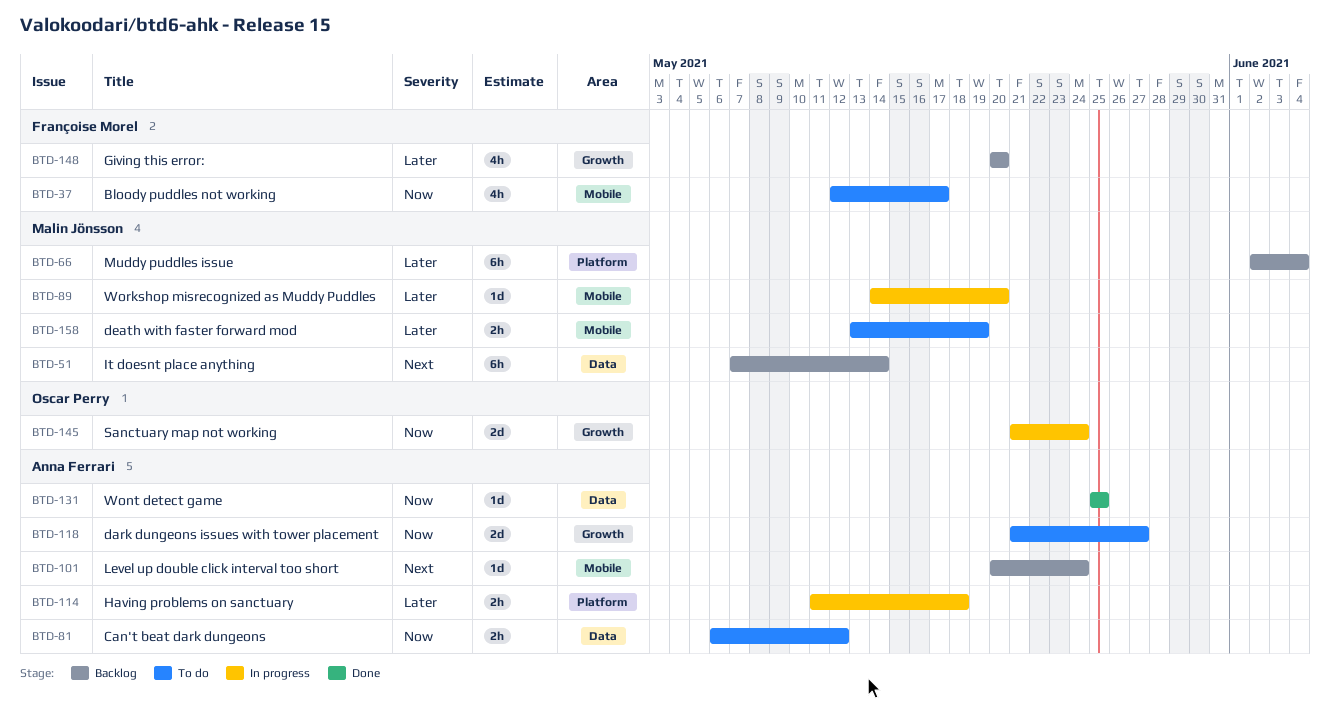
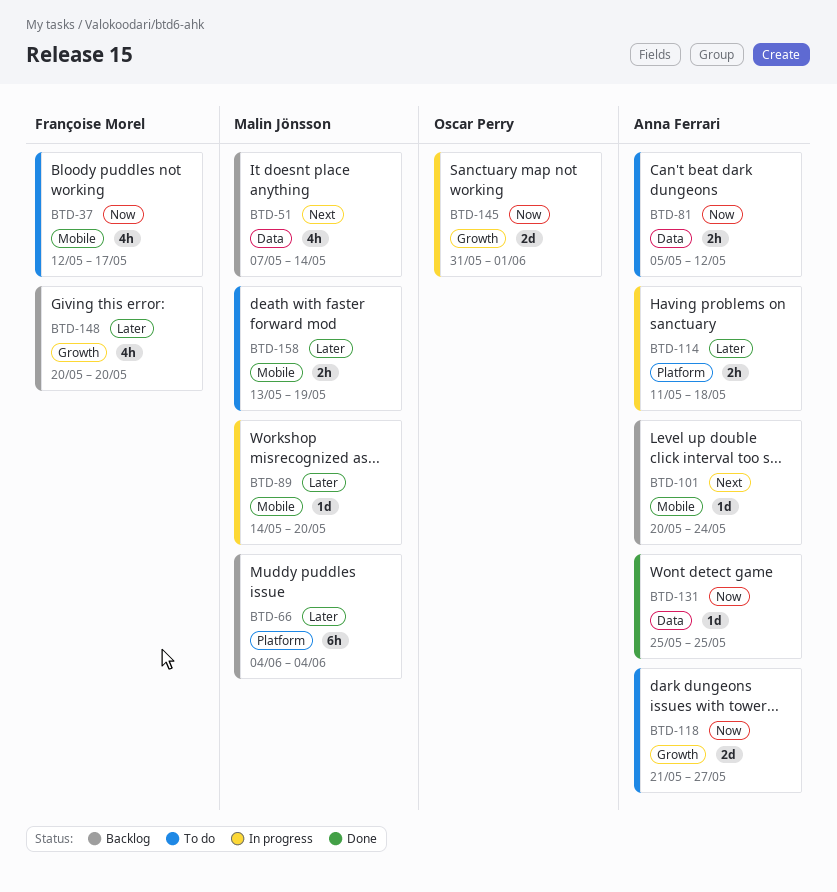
BTD-51, estimate: 6h -> 4h
BTD-66, start: Jun 2 -> Jun 4
BTD-81, start: May 6 -> May 5
BTD-145, start: May 21 -> May 31
BTD-145, due: May 24 -> Jun 1

